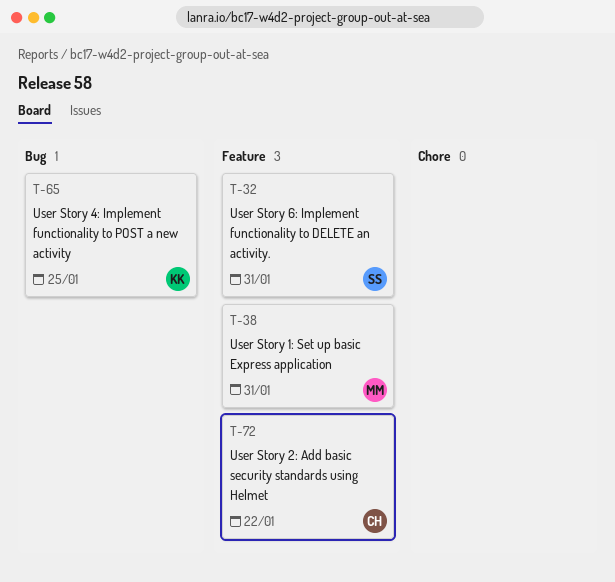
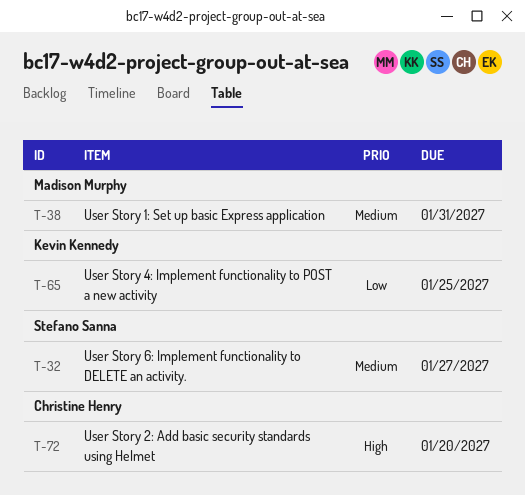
T-32, due: Jan 31 -> Jan 27
T-72, due: Jan 22 -> Jan 20

